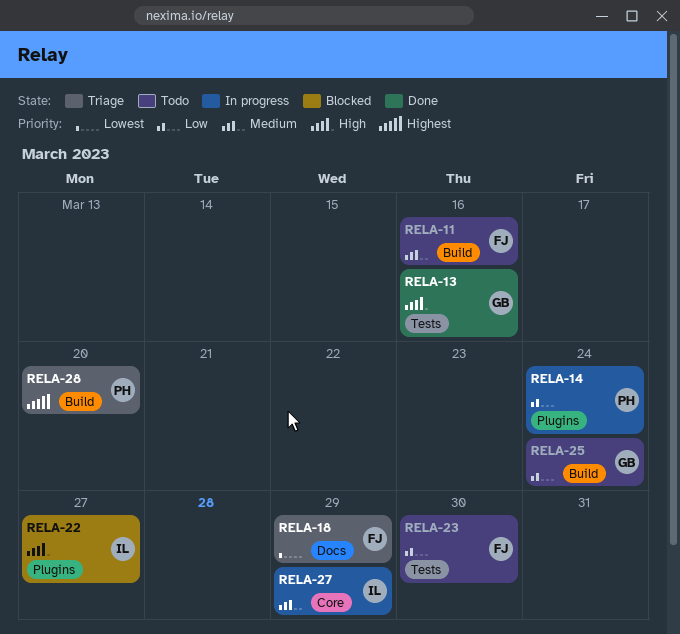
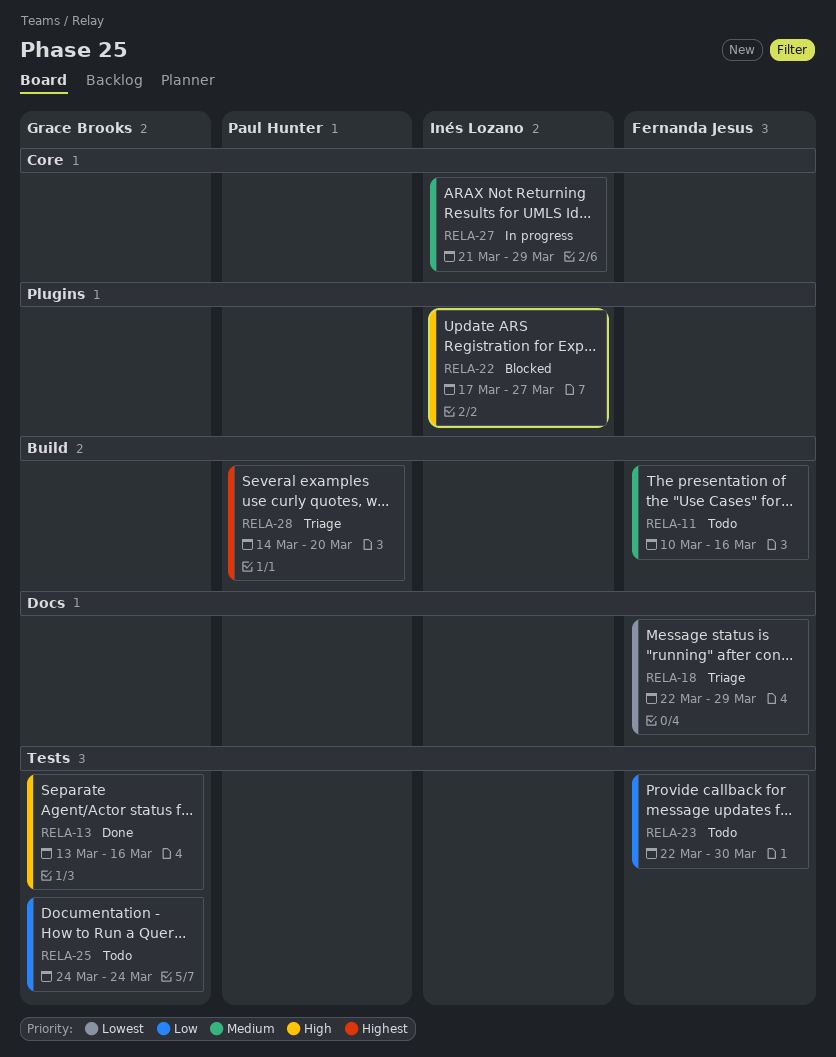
RELA-14: present -> none
RELA-25, label: Build -> Tests

